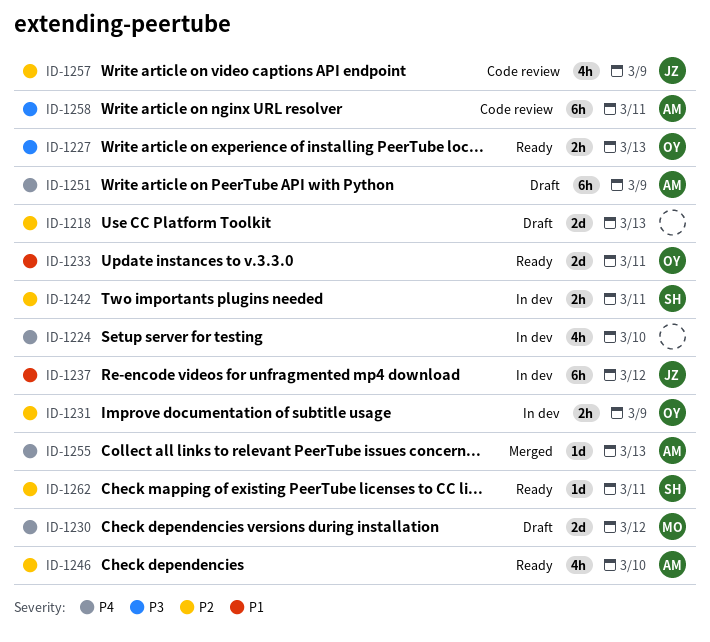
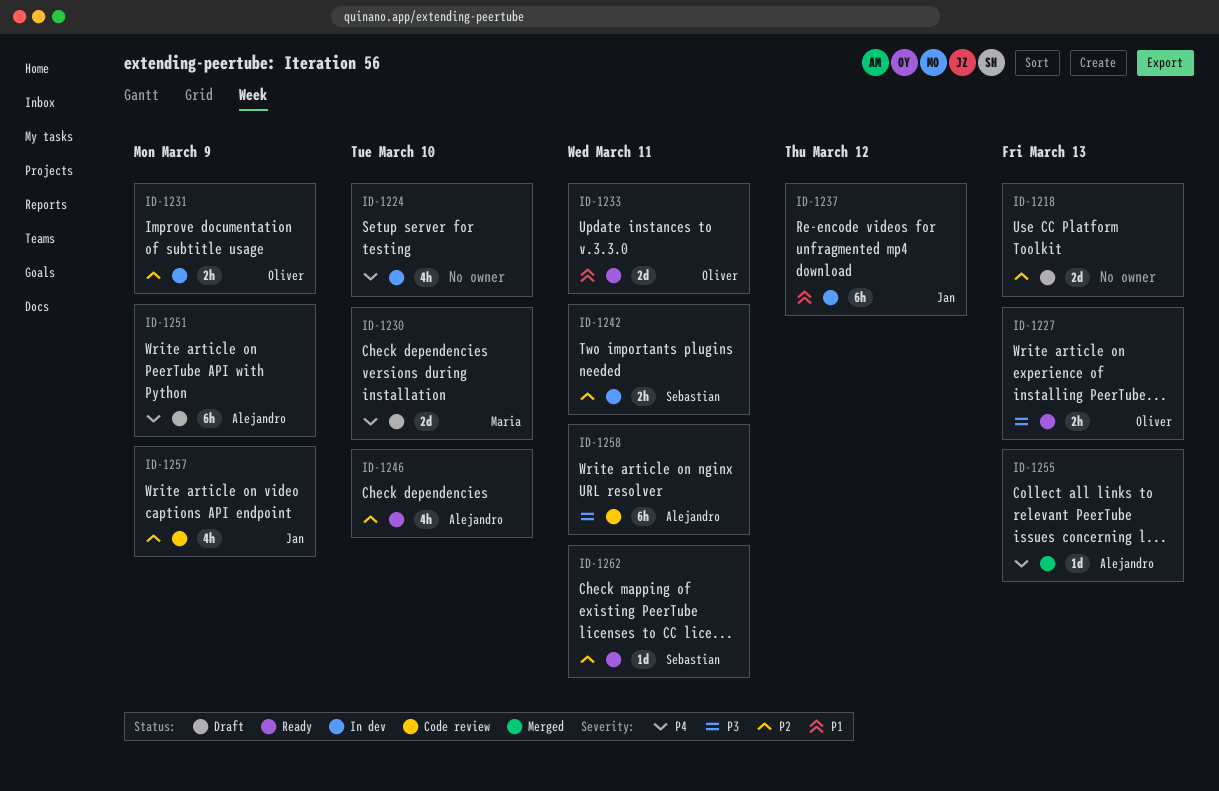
ID-1230, due: Mar 12 -> Mar 10

